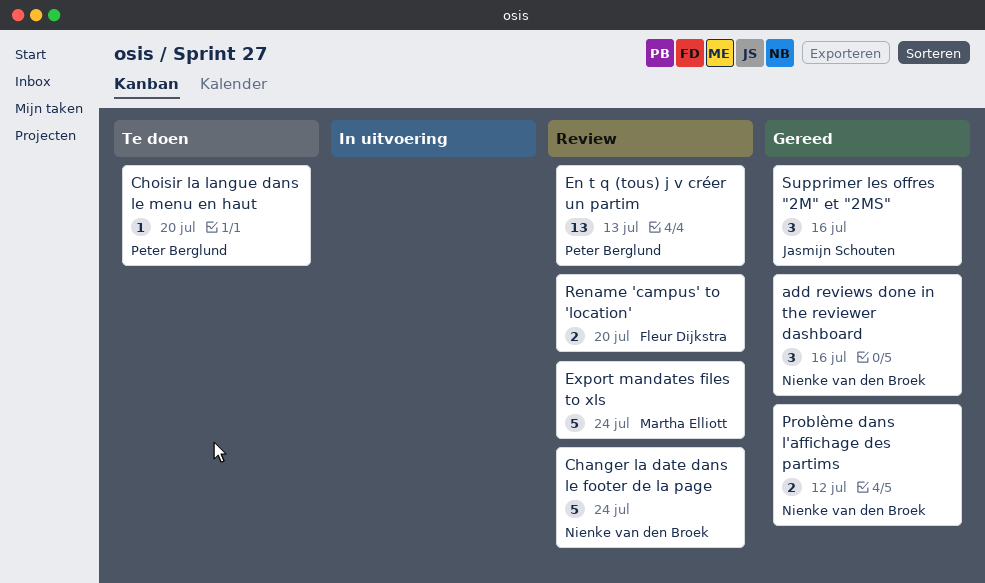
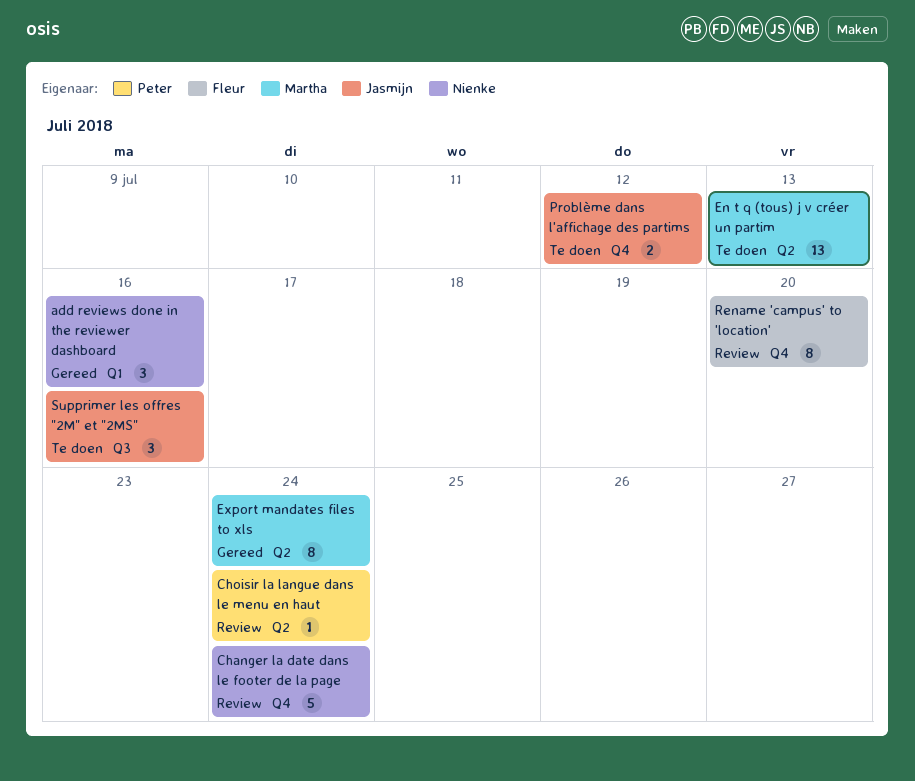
Choisir la langue dans le menu en haut, status: Te doen -> Review
Choisir la langue dans le menu en haut, due: Jul 20 -> Jul 24
En t q (tous) j v créer un partim, status: Review -> Te doen
En t q (tous) j v créer un partim, owner: Peter Berglund -> Martha Elliott
Export mandates files to xls, status: Review -> Gereed
Export mandates files to xls, estimate: 5 -> 8
Problème dans l'affichage des partims, status: Gereed -> Te doen
Problème dans l'affichage des partims, owner: Nienke van den Broek -> Jasmijn Schouten
Rename 'campus' to 'location', estimate: 2 -> 8
Supprimer les offres "2M" et "2MS", status: Gereed -> Te doen

